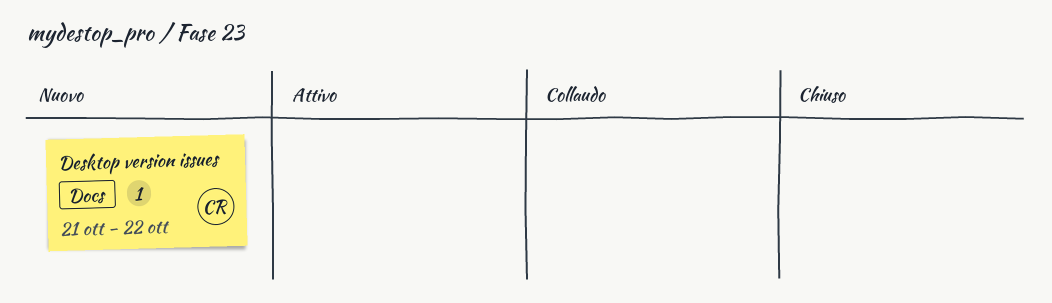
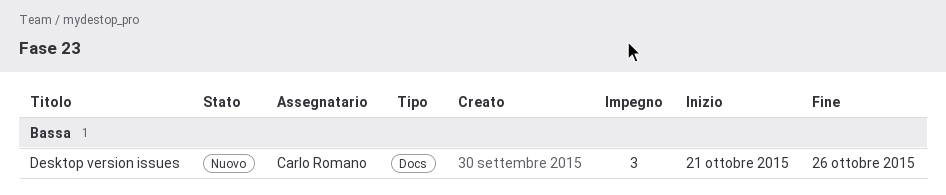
Desktop version issues, estimate: 1 -> 3
Desktop version issues, due: Oct 22 -> Oct 26

